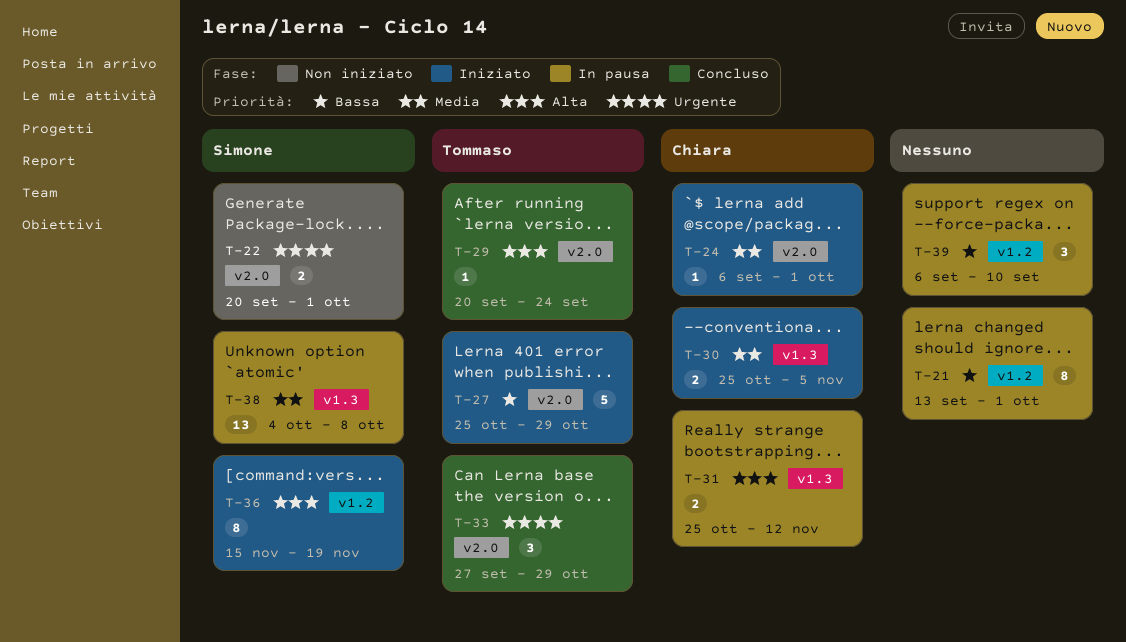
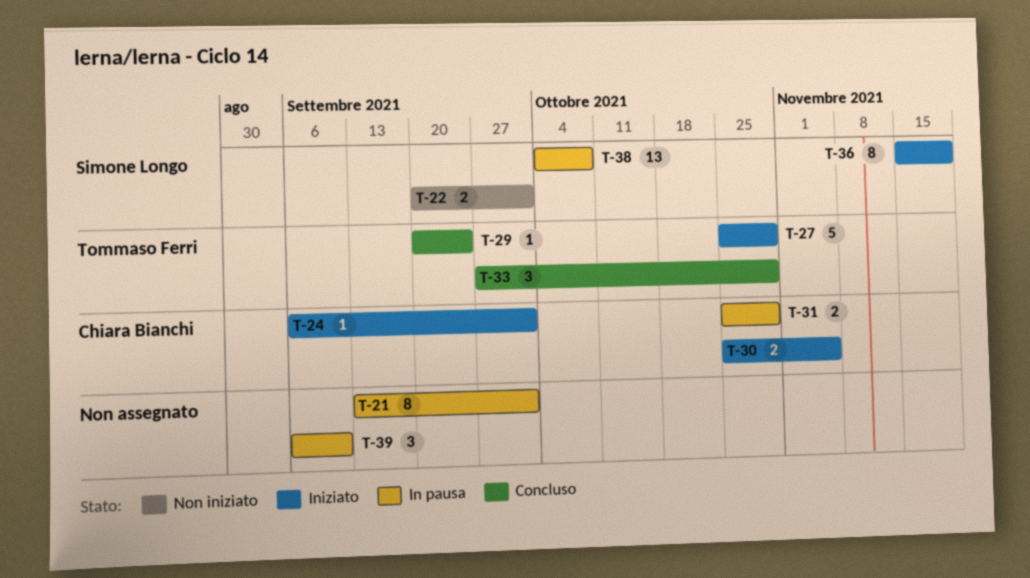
T-31, due: Nov 12 -> Oct 29

